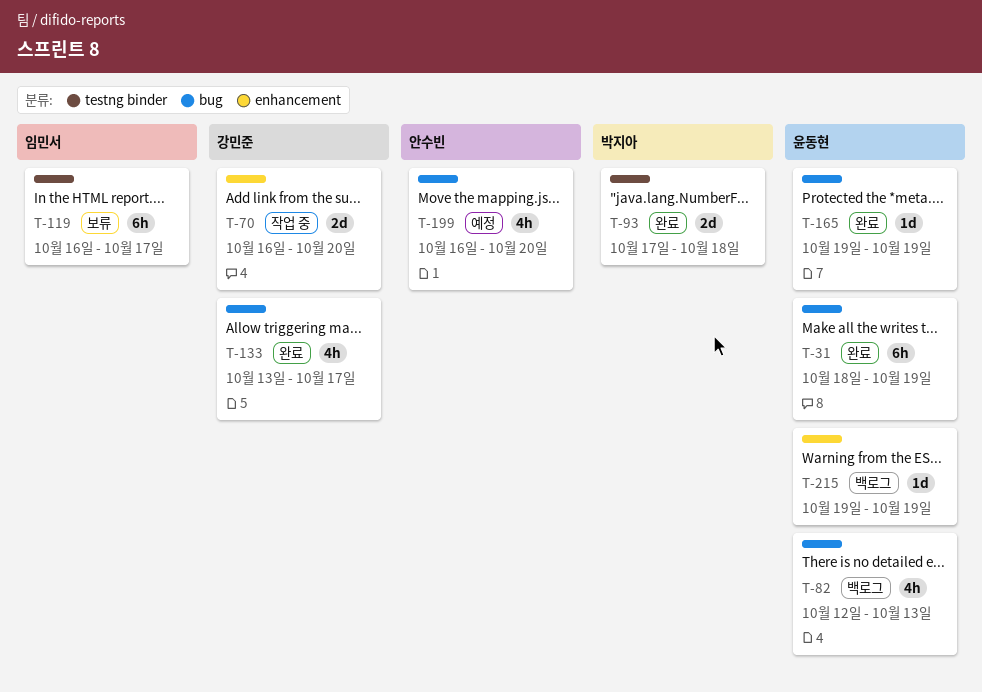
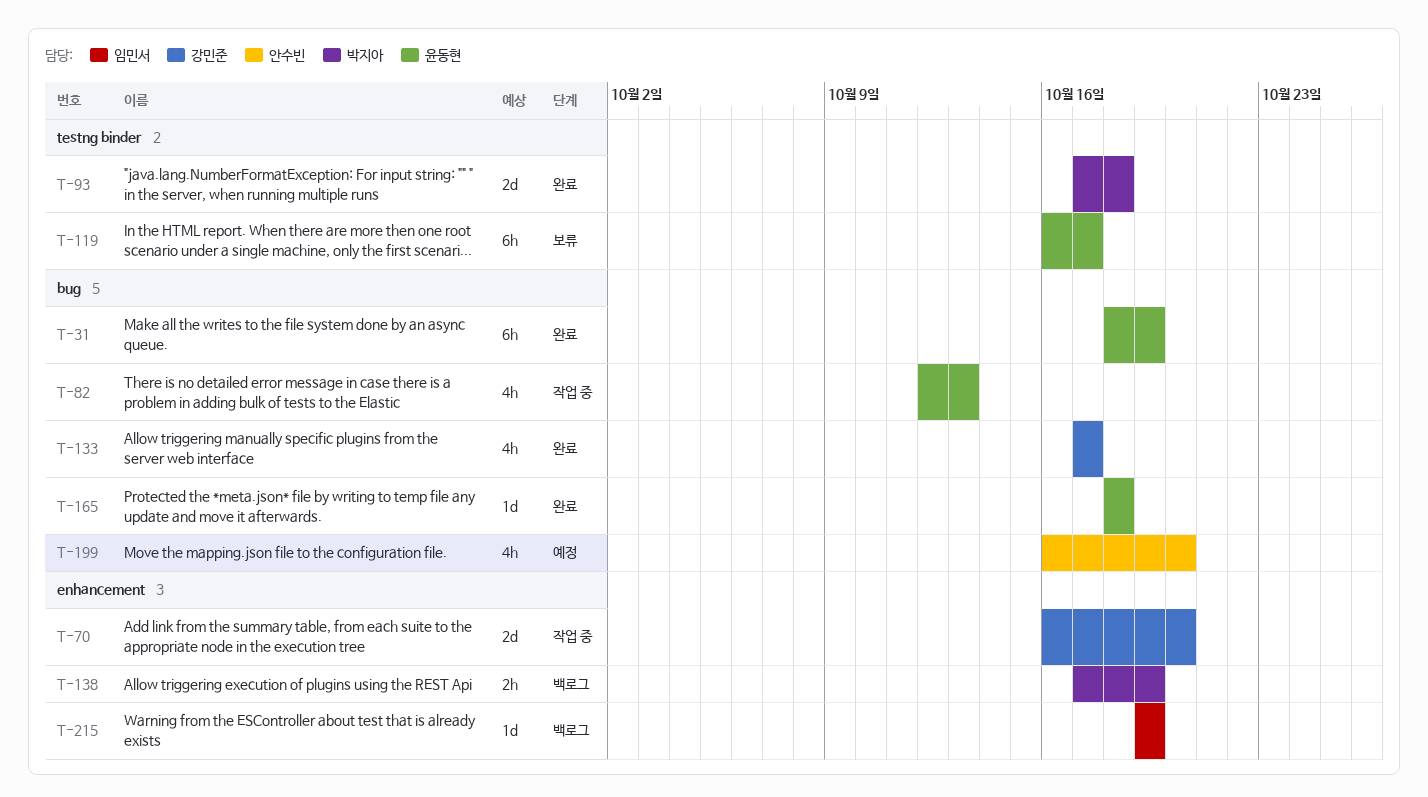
T-82, status: 백로그 -> 작업 중
T-119, owner: 임민서 -> 윤동현
T-133, start: Oct 13 -> Oct 17
T-138: none -> present
T-165, start: Oct 19 -> Oct 18
T-165, due: Oct 19 -> Oct 18
T-215, owner: 윤동현 -> 임민서

